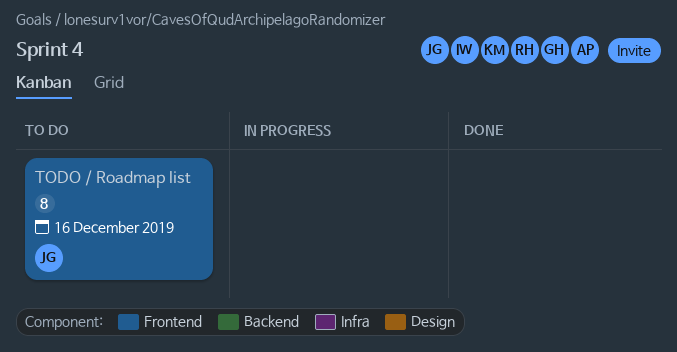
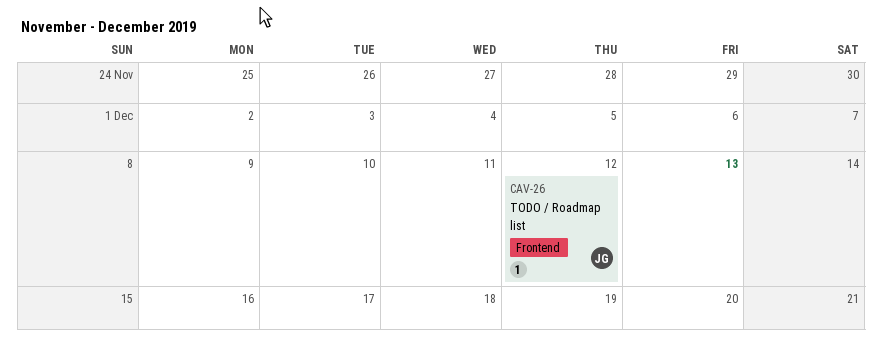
TODO / Roadmap list, estimate: 8 -> 1
TODO / Roadmap list, due: Dec 16 -> Dec 12

